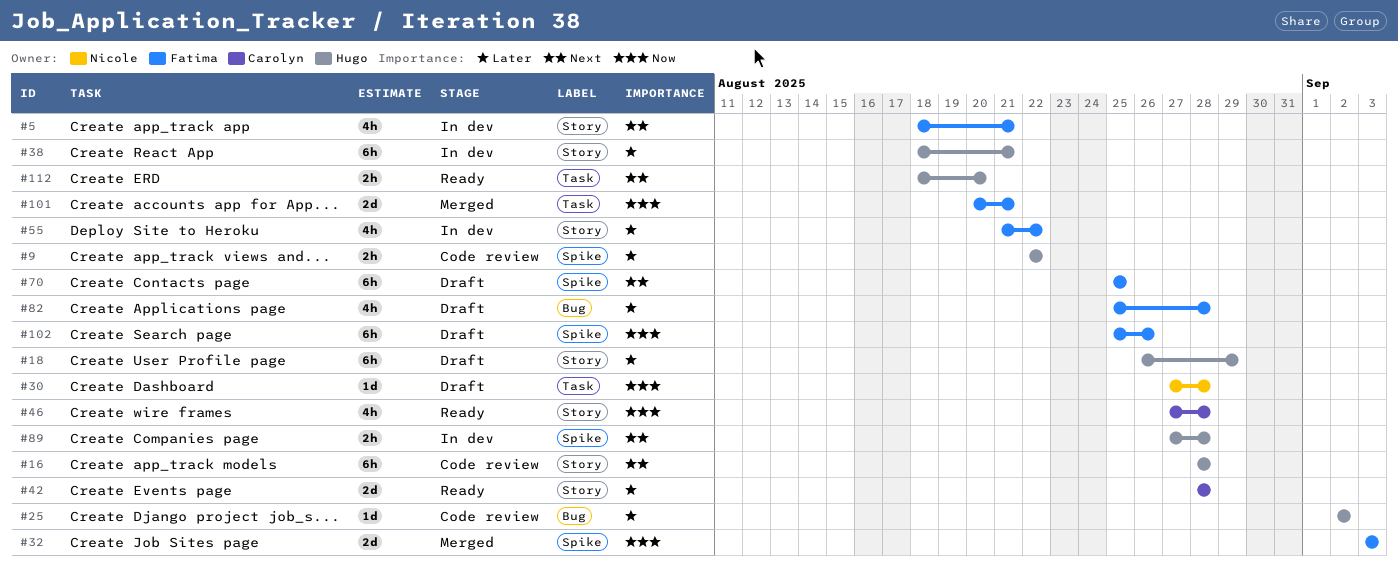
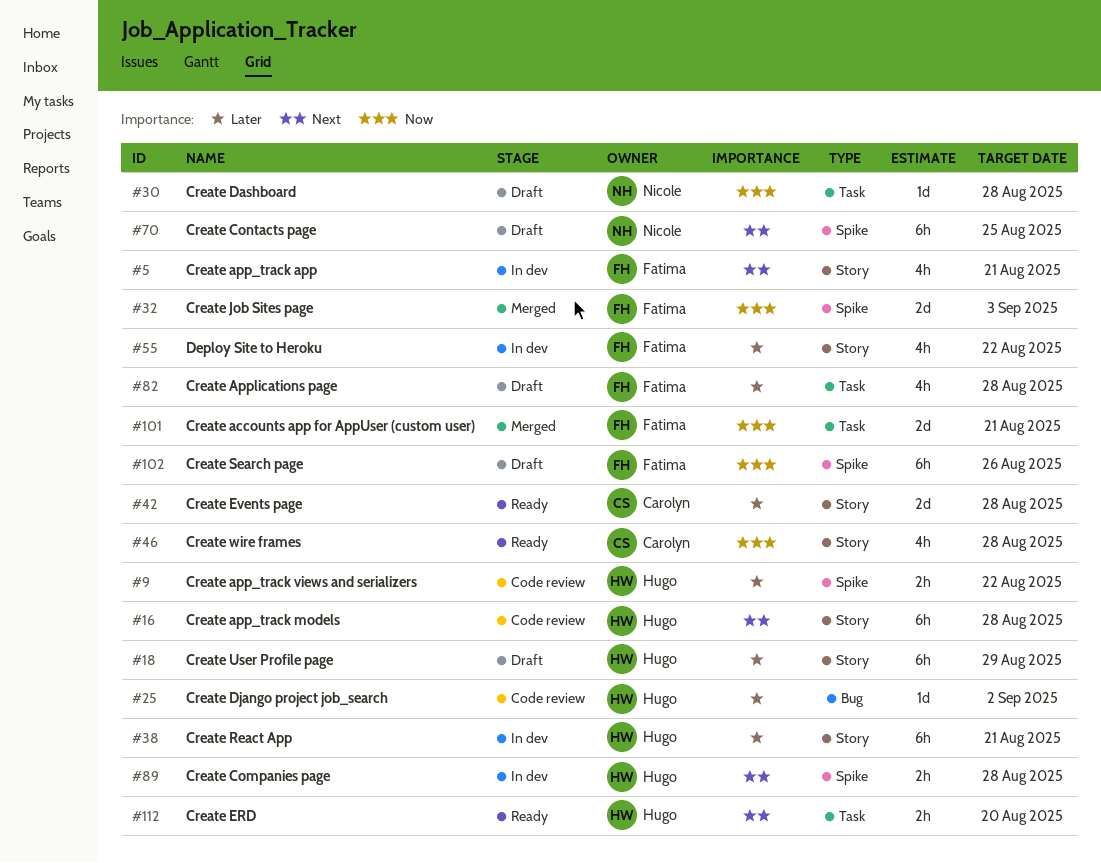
#70, owner: Fatima -> Nicole
#82, label: Bug -> Task

